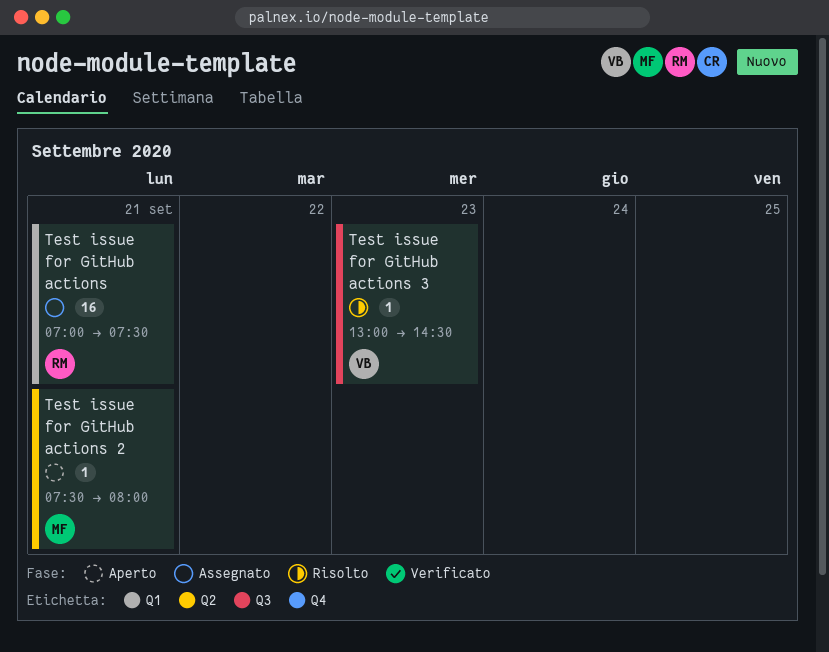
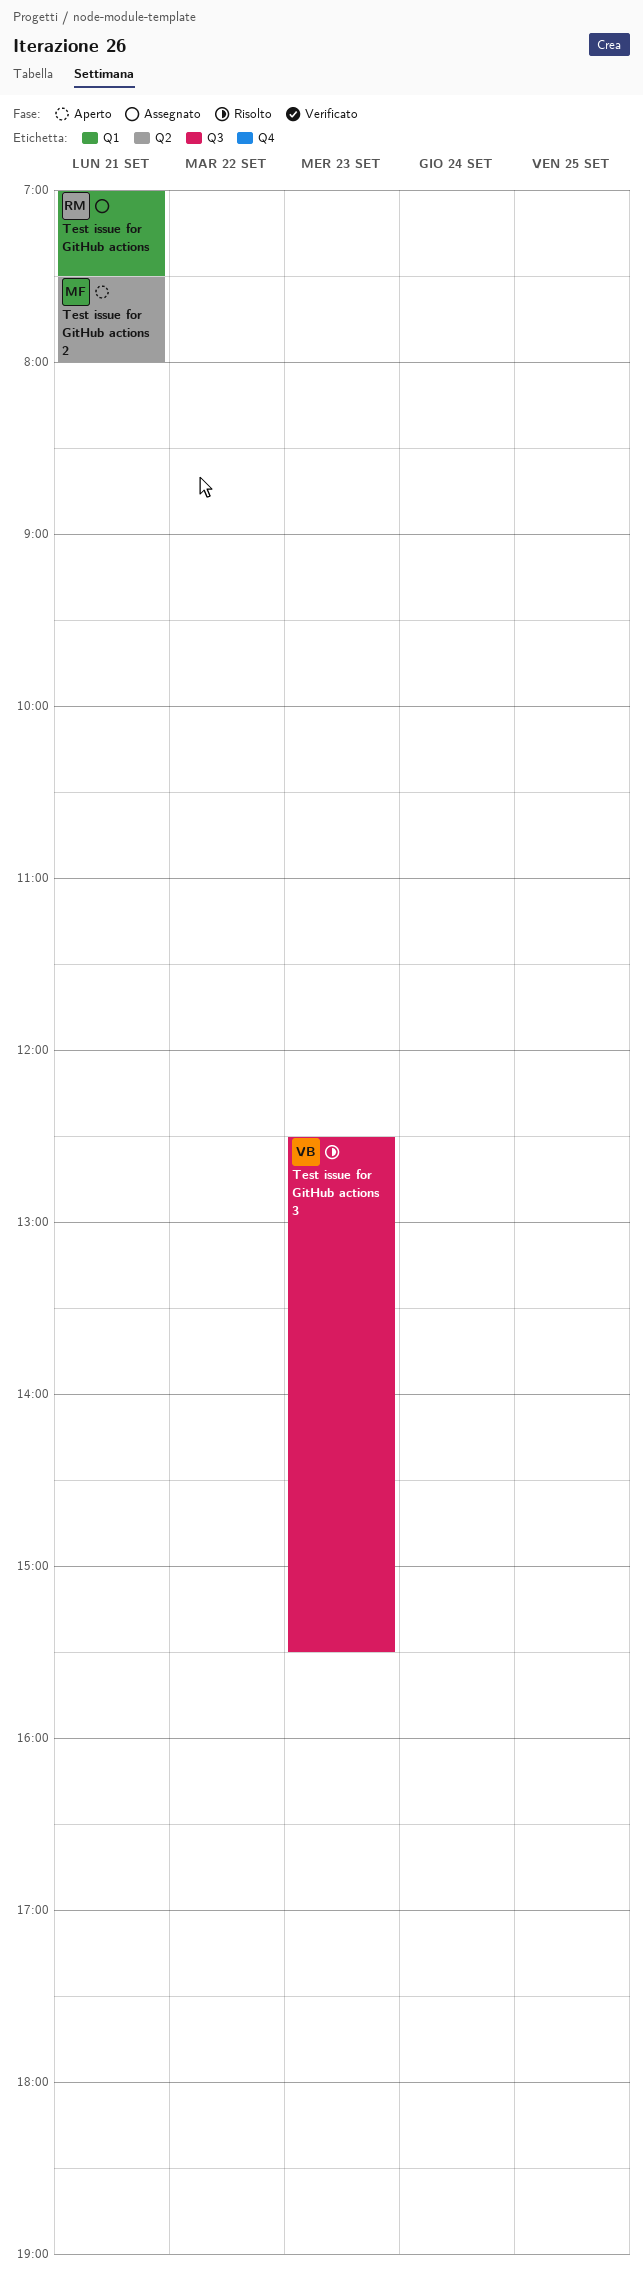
Test issue for GitHub actions 3, begins: 13:00 -> 12:30
Test issue for GitHub actions 3, ends: 14:30 -> 15:30

